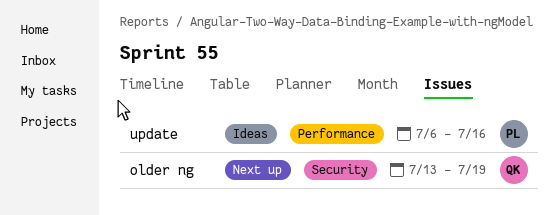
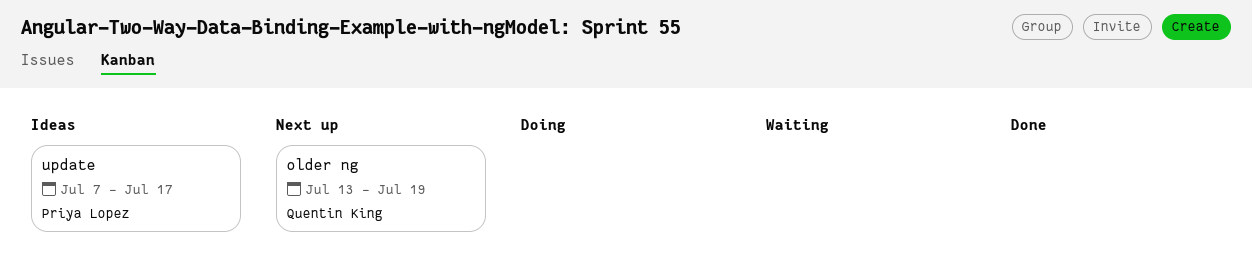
update, start: Jul 6 -> Jul 7
update, due: Jul 16 -> Jul 17

